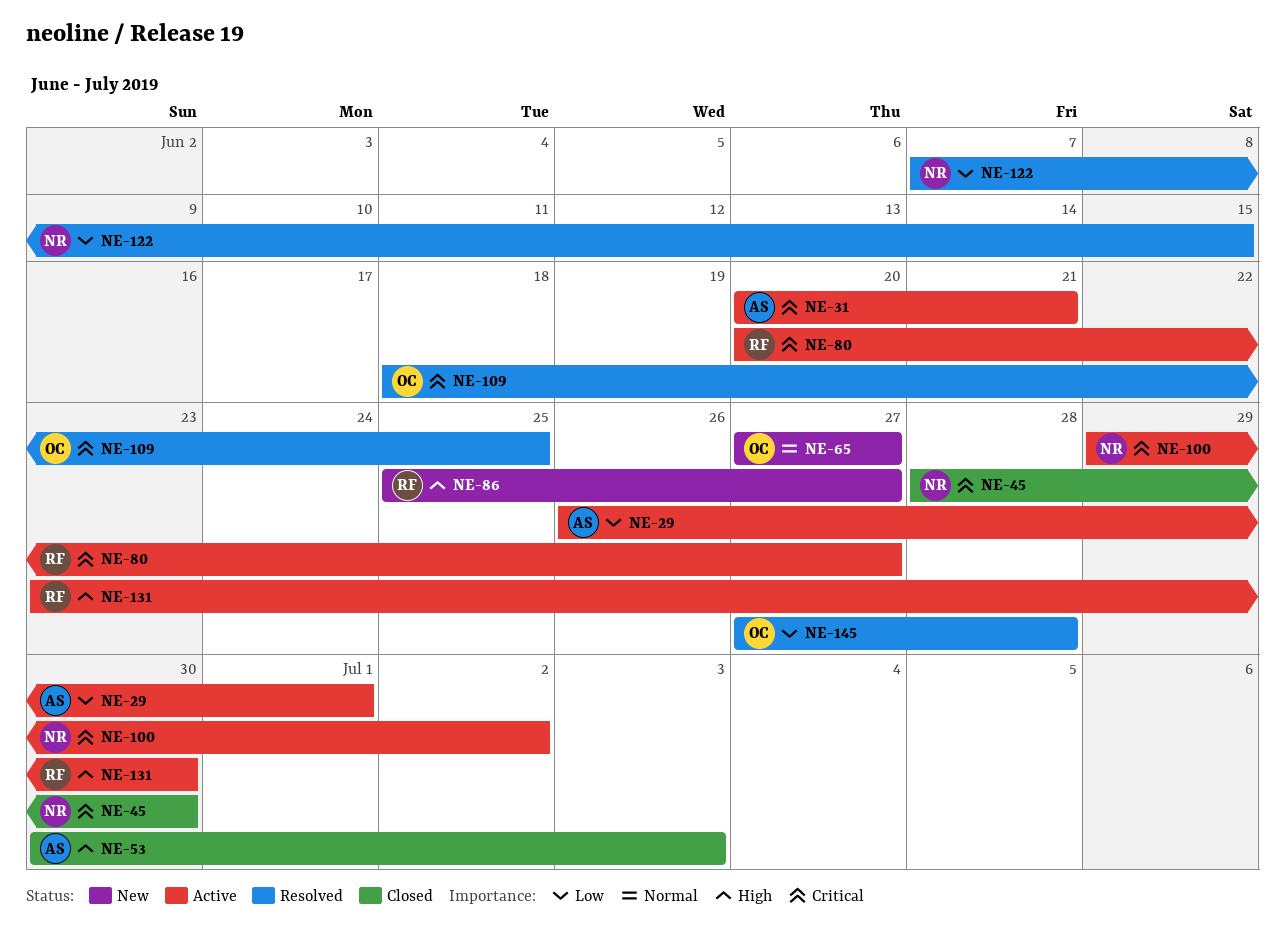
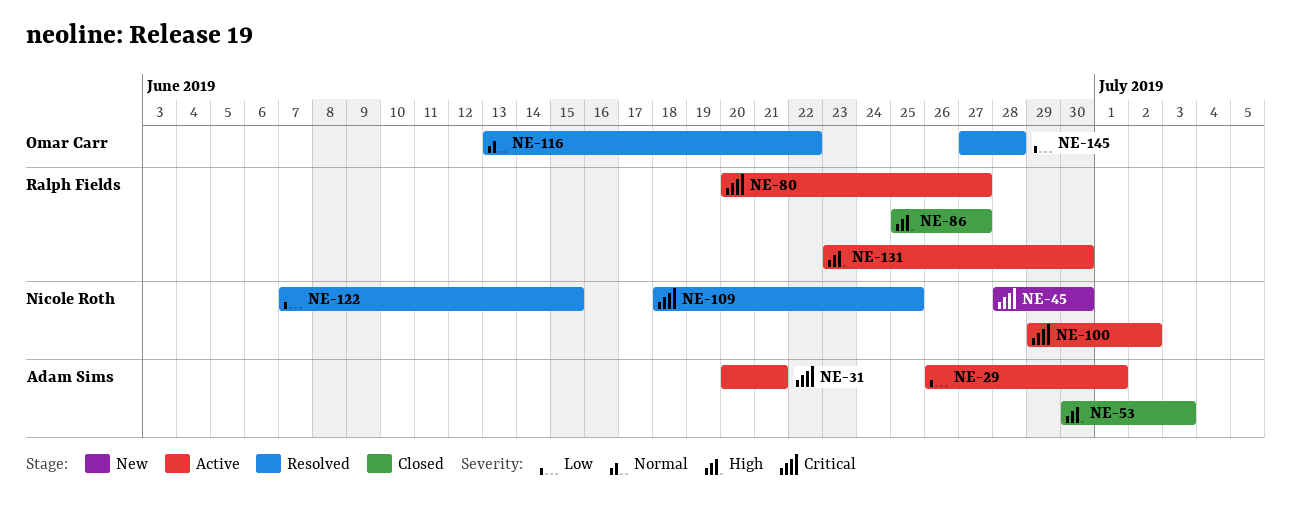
NE-45, status: Closed -> New
NE-65: present -> none
NE-86, status: New -> Closed
NE-109, owner: Omar Carr -> Nicole Roth
NE-116: none -> present

